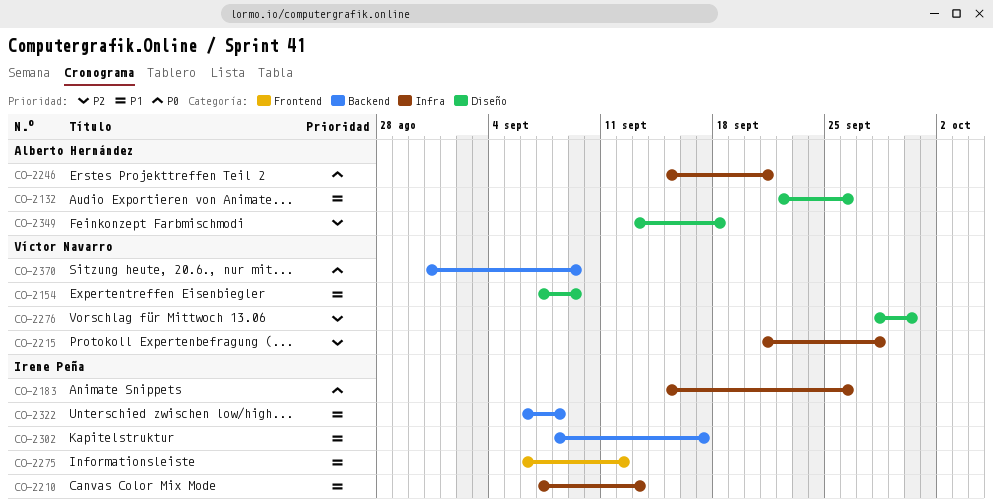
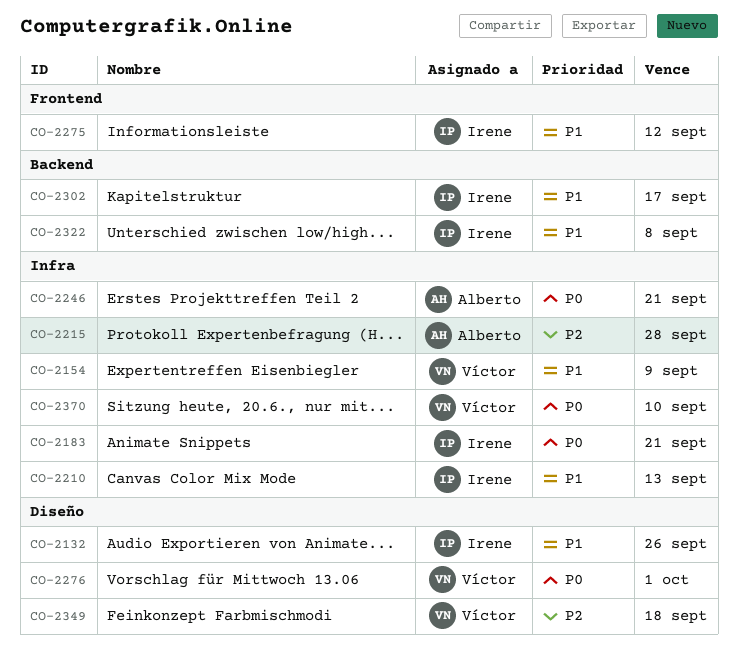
CO-2132, owner: Alberto Hernández -> Irene Peña
CO-2154, label: Diseño -> Infra
CO-2183, due: Sep 26 -> Sep 21
CO-2215, owner: Víctor Navarro -> Alberto Hernández
CO-2276, priority: P2 -> P0
CO-2276, due: Sep 30 -> Oct 1
CO-2349, owner: Alberto Hernández -> Víctor Navarro
CO-2370, label: Backend -> Infra
CO-2370, due: Sep 9 -> Sep 10

